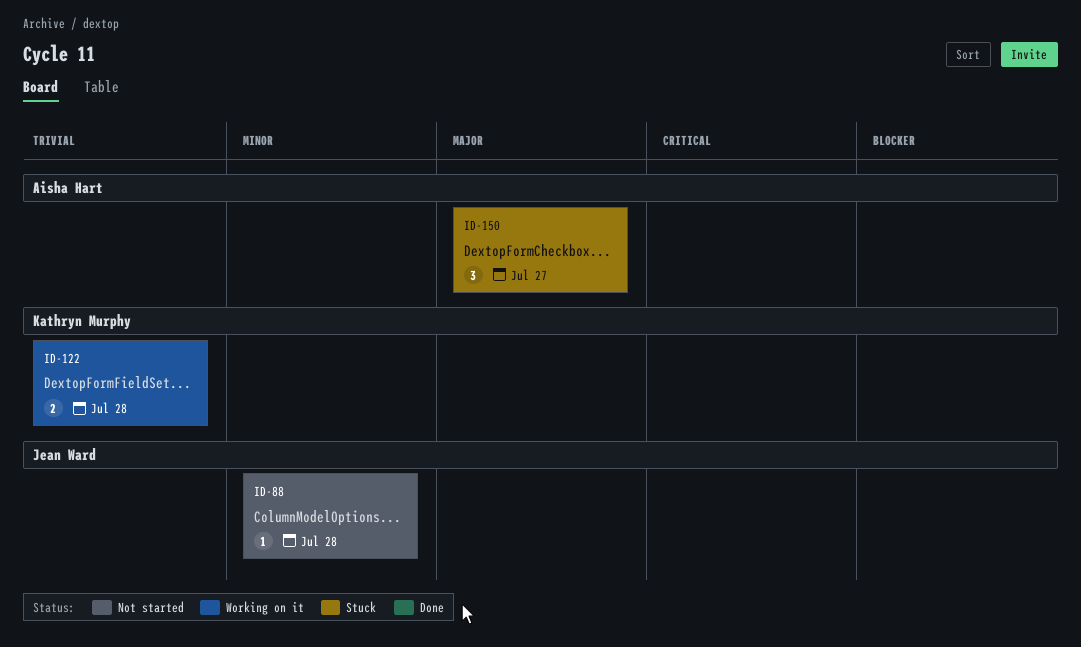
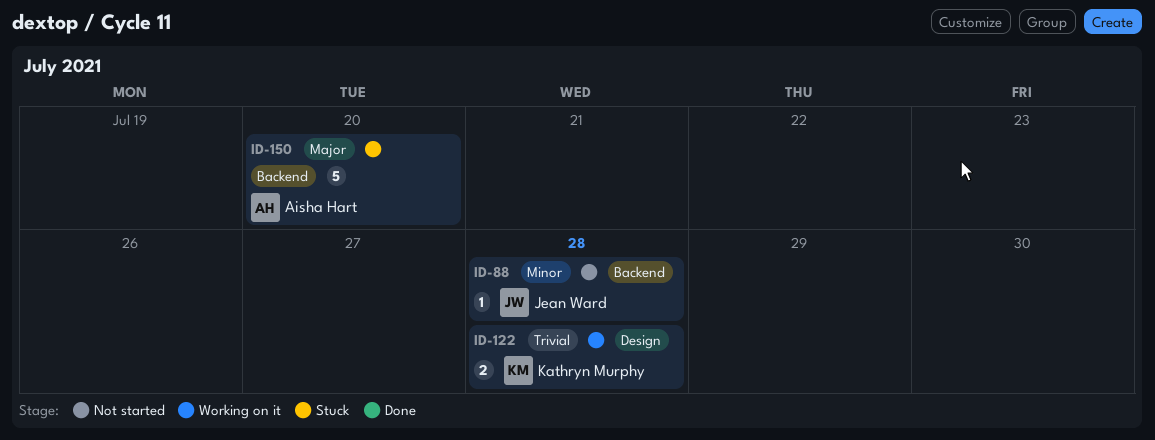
ID-150, estimate: 3 -> 5
ID-150, due: Jul 27 -> Jul 20

